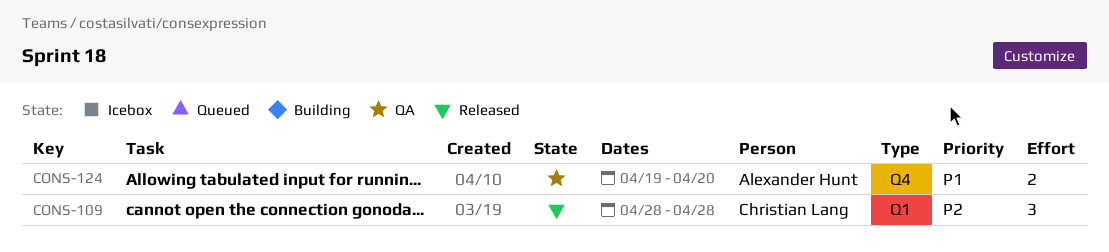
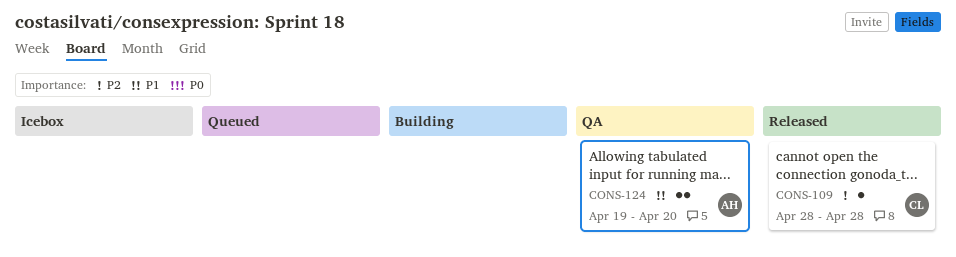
CONS-109, estimate: 3 -> 1

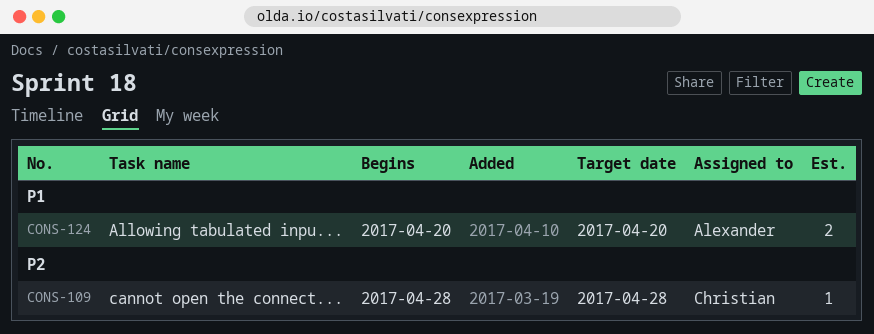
CONS-124, start: Apr 19 -> Apr 20

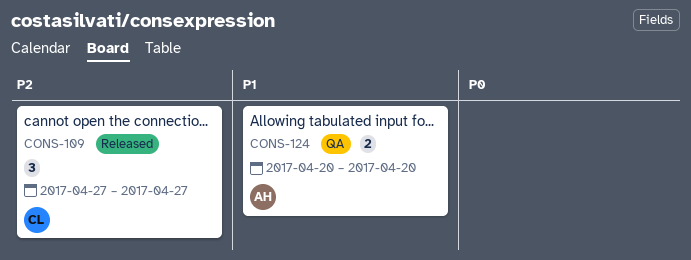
CONS-109, estimate: 1 -> 3
CONS-109, start: Apr 28 -> Apr 27
CONS-109, due: Apr 28 -> Apr 27

